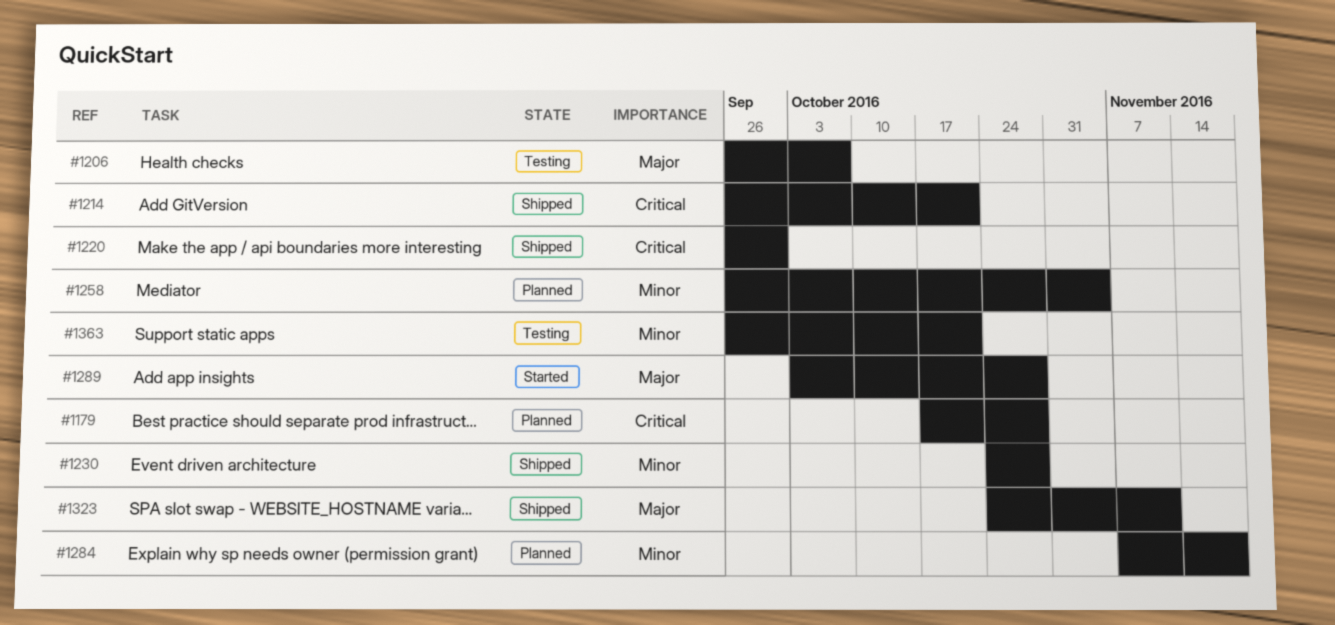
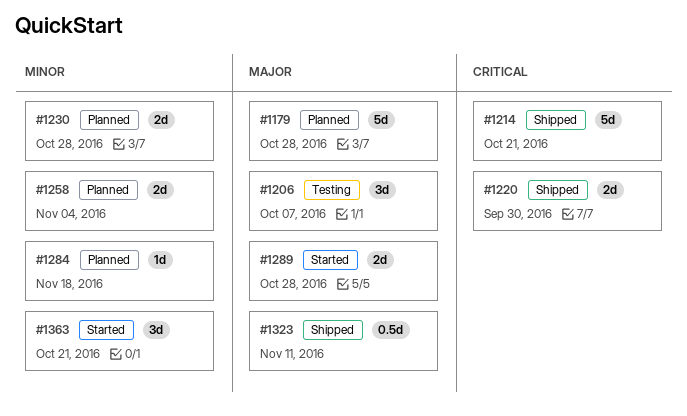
#1179, priority: Critical -> Major
#1230, status: Shipped -> Planned
#1363, status: Testing -> Started

